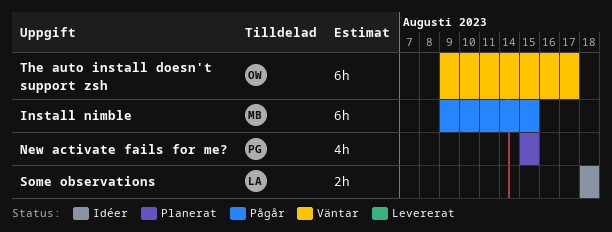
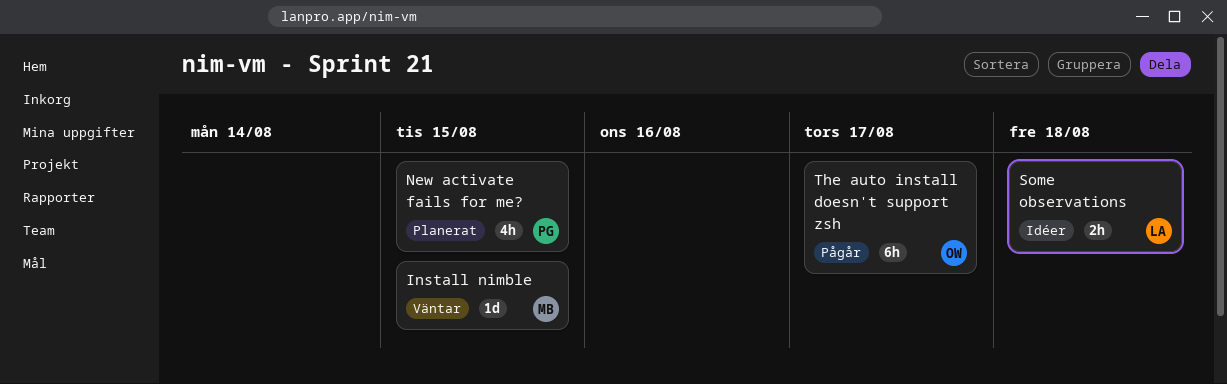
Install nimble, status: Pågår -> Väntar
Install nimble, estimate: 6h -> 1d
The auto install doesn't support zsh, status: Väntar -> Pågår

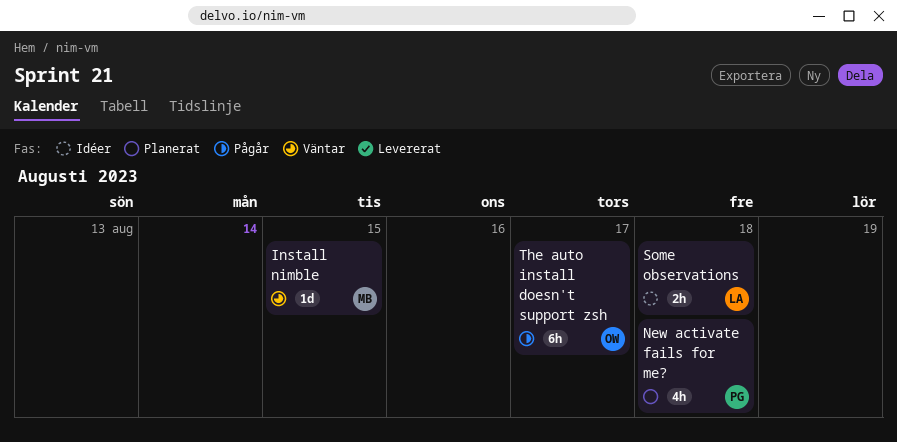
New activate fails for me?, due: Aug 15 -> Aug 18

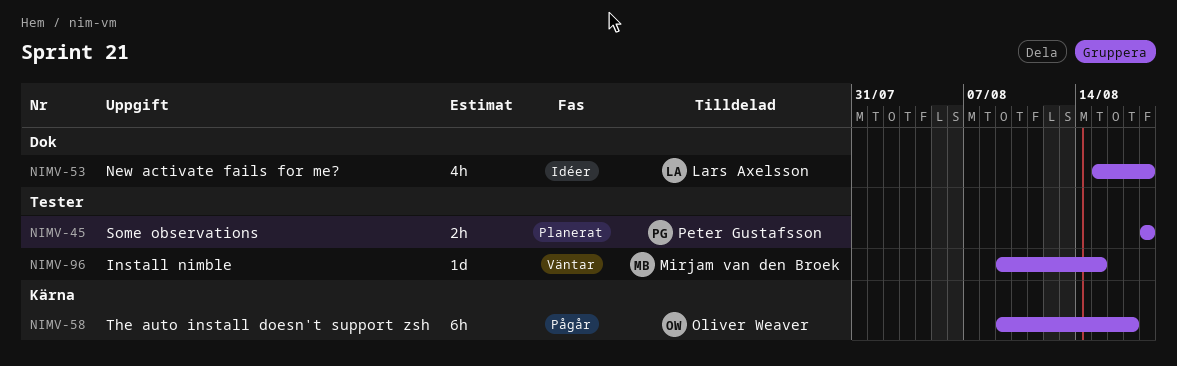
New activate fails for me?, status: Planerat -> Idéer
New activate fails for me?, owner: Peter Gustafsson -> Lars Axelsson
Some observations, status: Idéer -> Planerat
Some observations, owner: Lars Axelsson -> Peter Gustafsson

